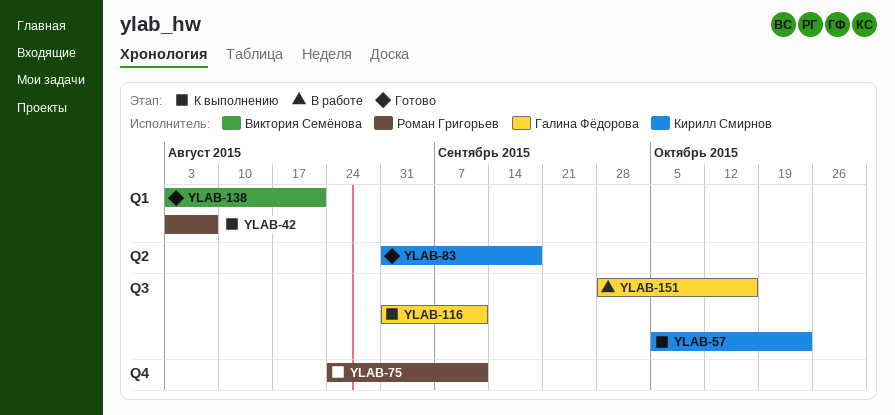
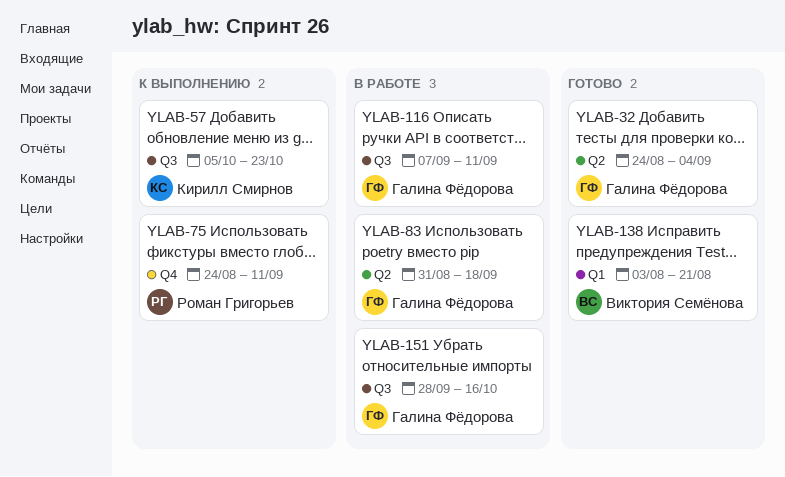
YLAB-32: none -> present
YLAB-42: present -> none
YLAB-83, status: Готово -> В работе
YLAB-83, owner: Кирилл Смирнов -> Галина Фёдорова
YLAB-116, status: К выполнению -> В работе
YLAB-116, start: Aug 31 -> Sep 7

